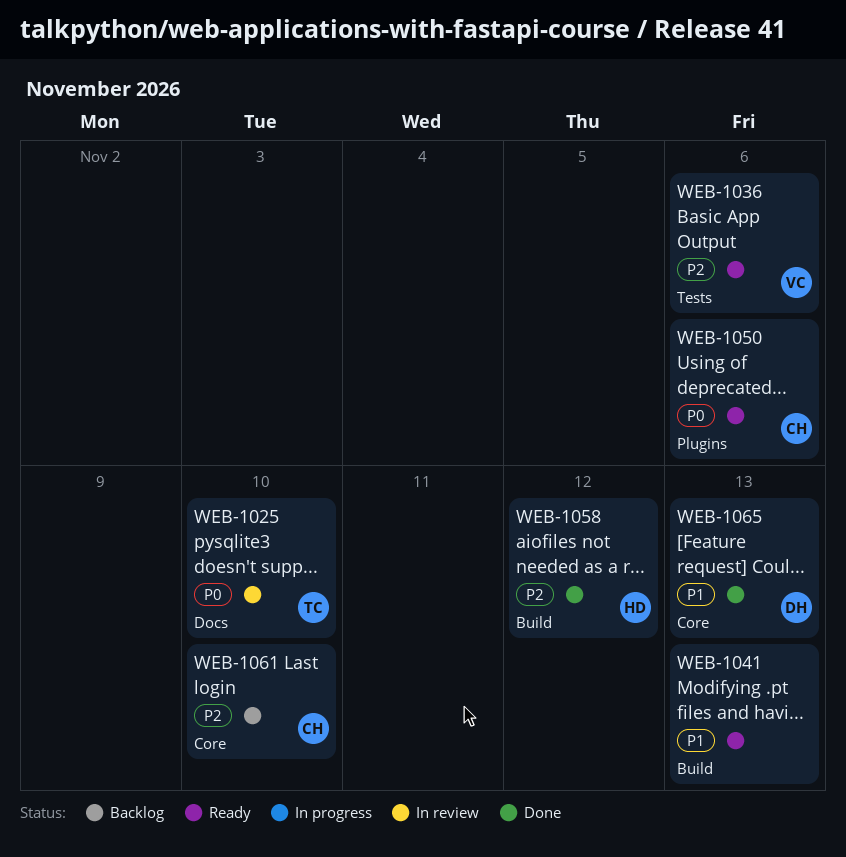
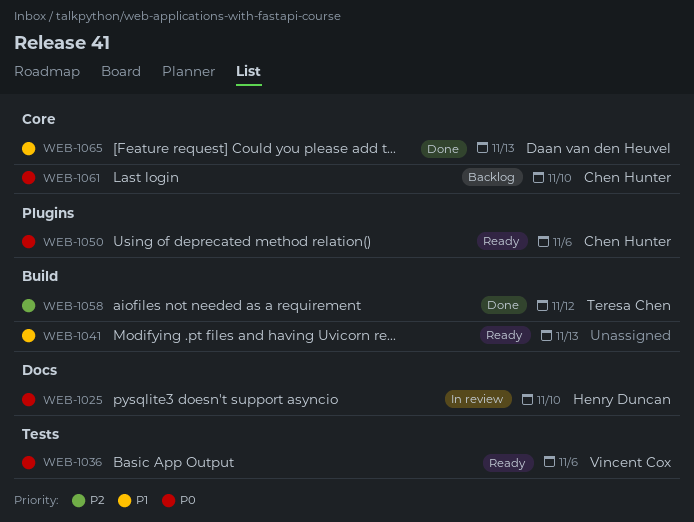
WEB-1025, owner: Teresa Chen -> Henry Duncan
WEB-1036, priority: P2 -> P0
WEB-1058, owner: Henry Duncan -> Teresa Chen
WEB-1061, priority: P2 -> P0

